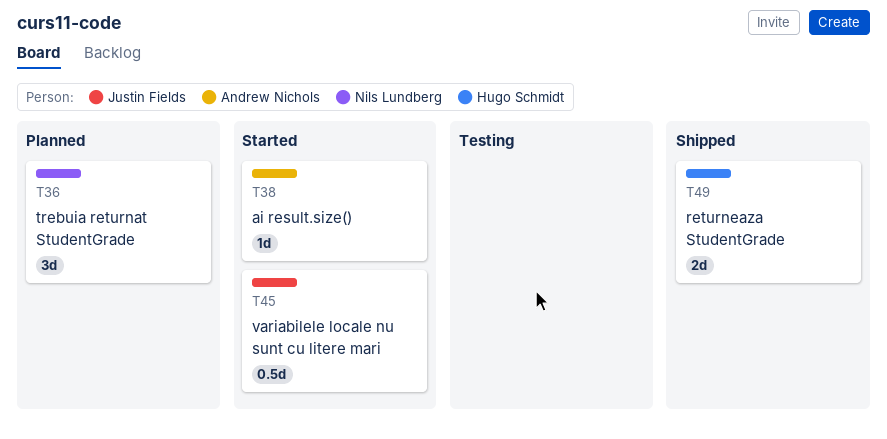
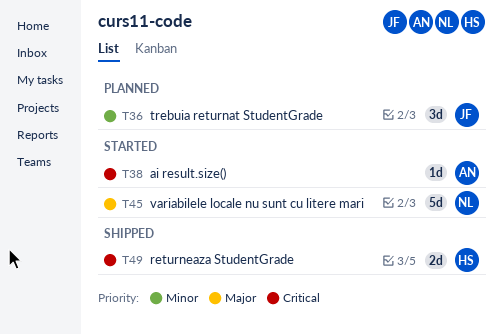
T36, owner: Nils Lundberg -> Justin Fields
T45, owner: Justin Fields -> Nils Lundberg
T45, estimate: 0.5d -> 5d

